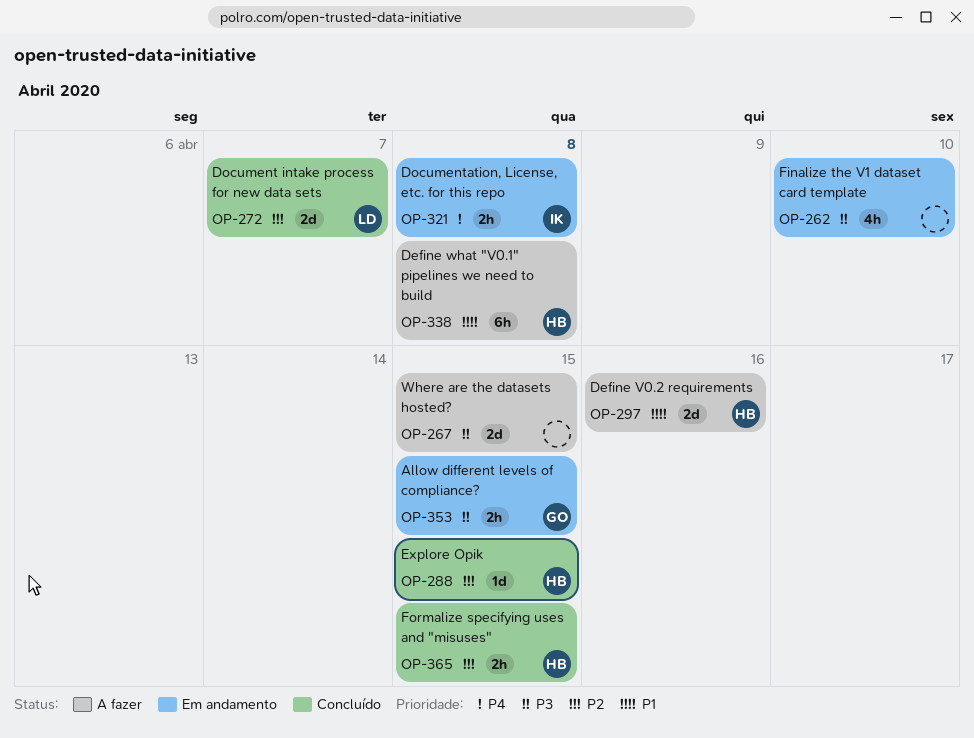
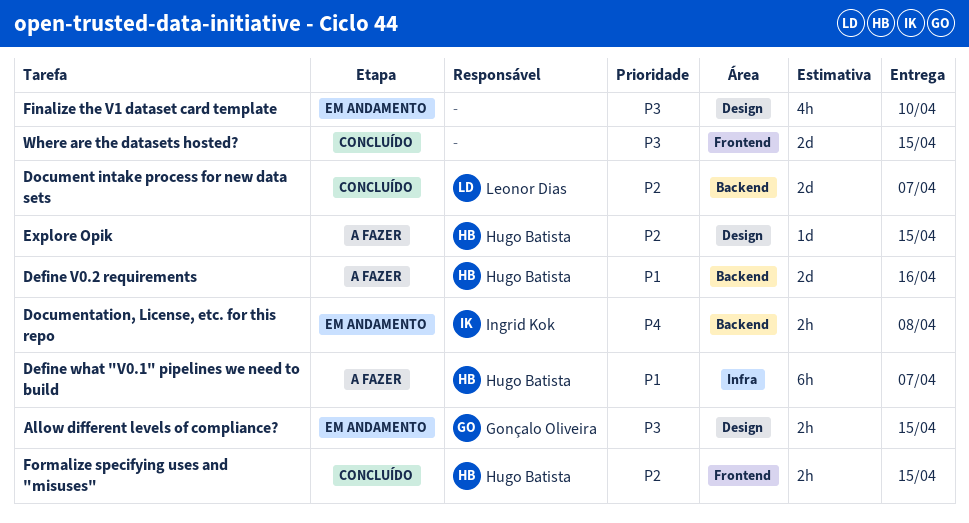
Define what "V0.1" pipelines we need to build, due: Apr 8 -> Apr 7
Explore Opik, status: Concluído -> A fazer
Where are the datasets hosted?, status: A fazer -> Concluído

